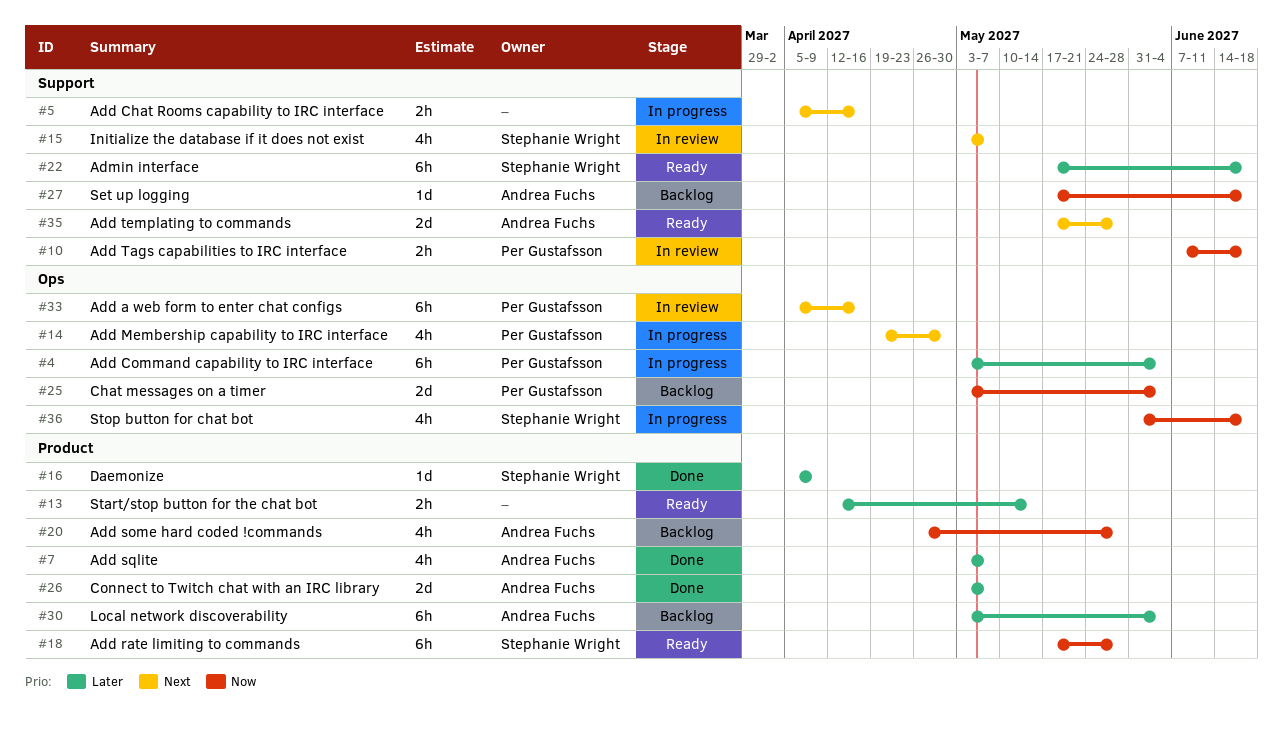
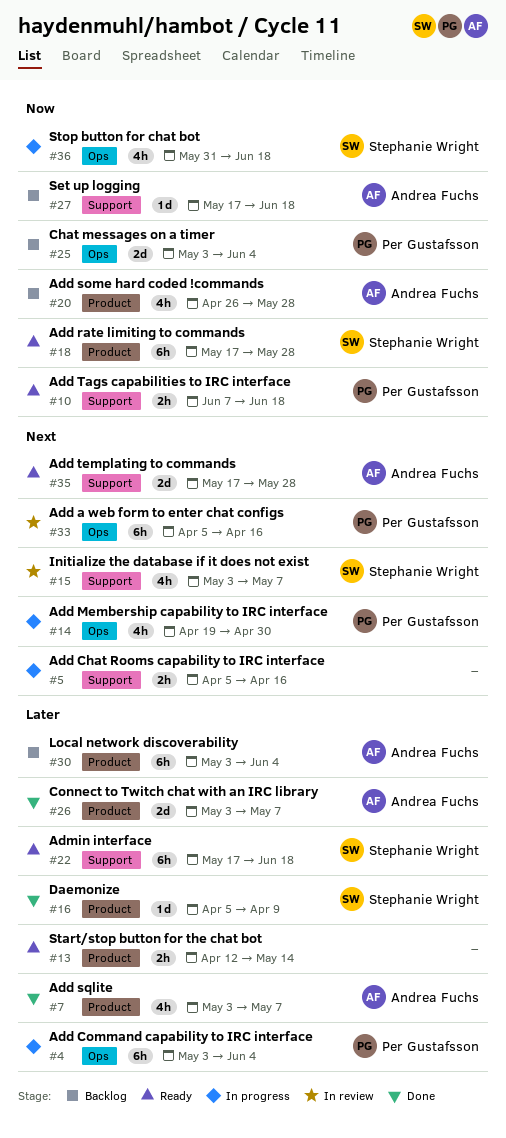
#10, status: In review -> Ready

